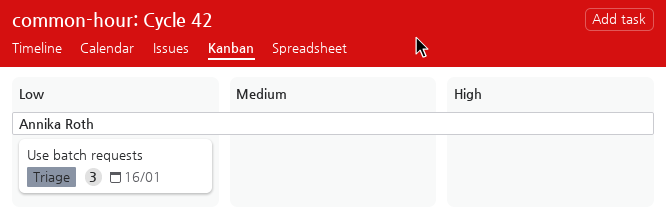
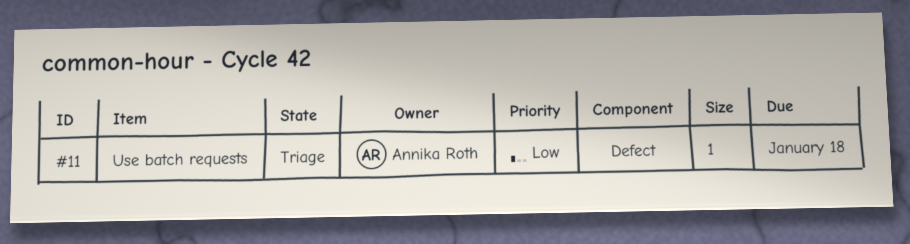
Use batch requests, estimate: 3 -> 1
Use batch requests, due: Jan 16 -> Jan 18

